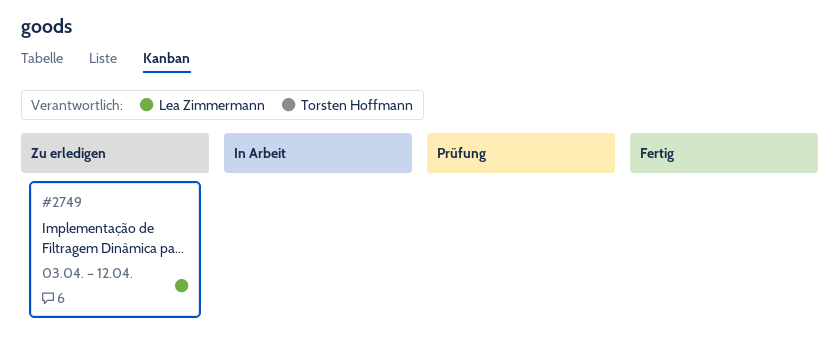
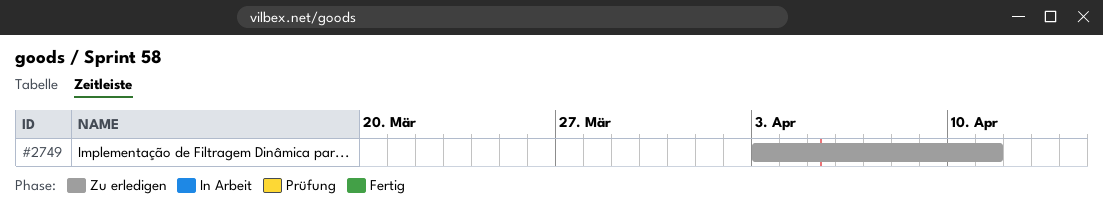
#2749, due: Apr 12 -> Apr 11

